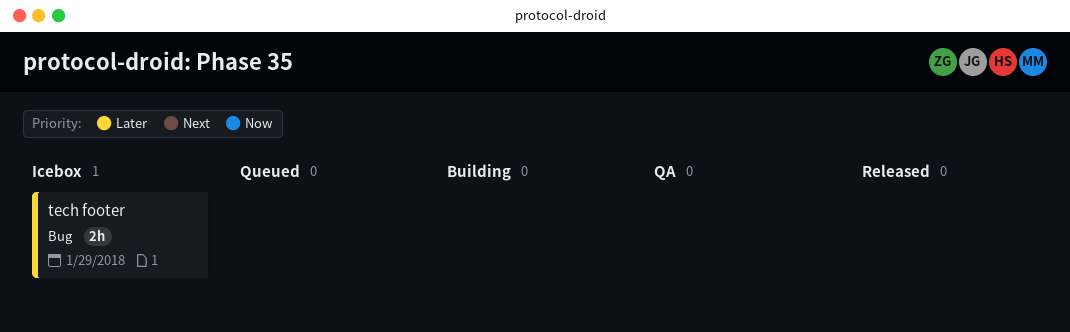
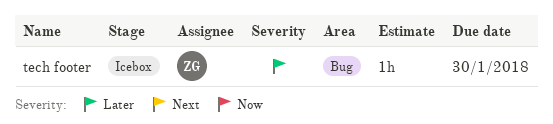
tech footer, estimate: 2h -> 1h
tech footer, due: Jan 29 -> Jan 30

